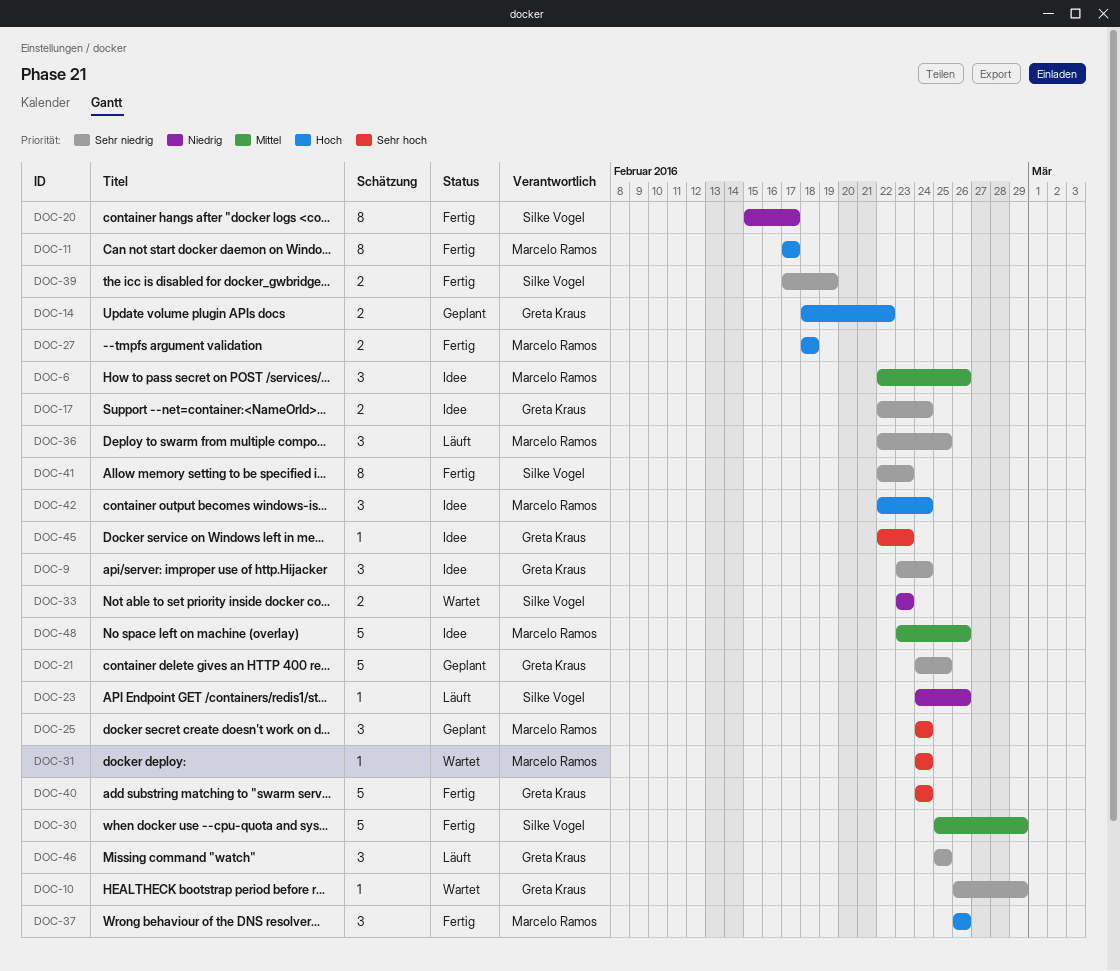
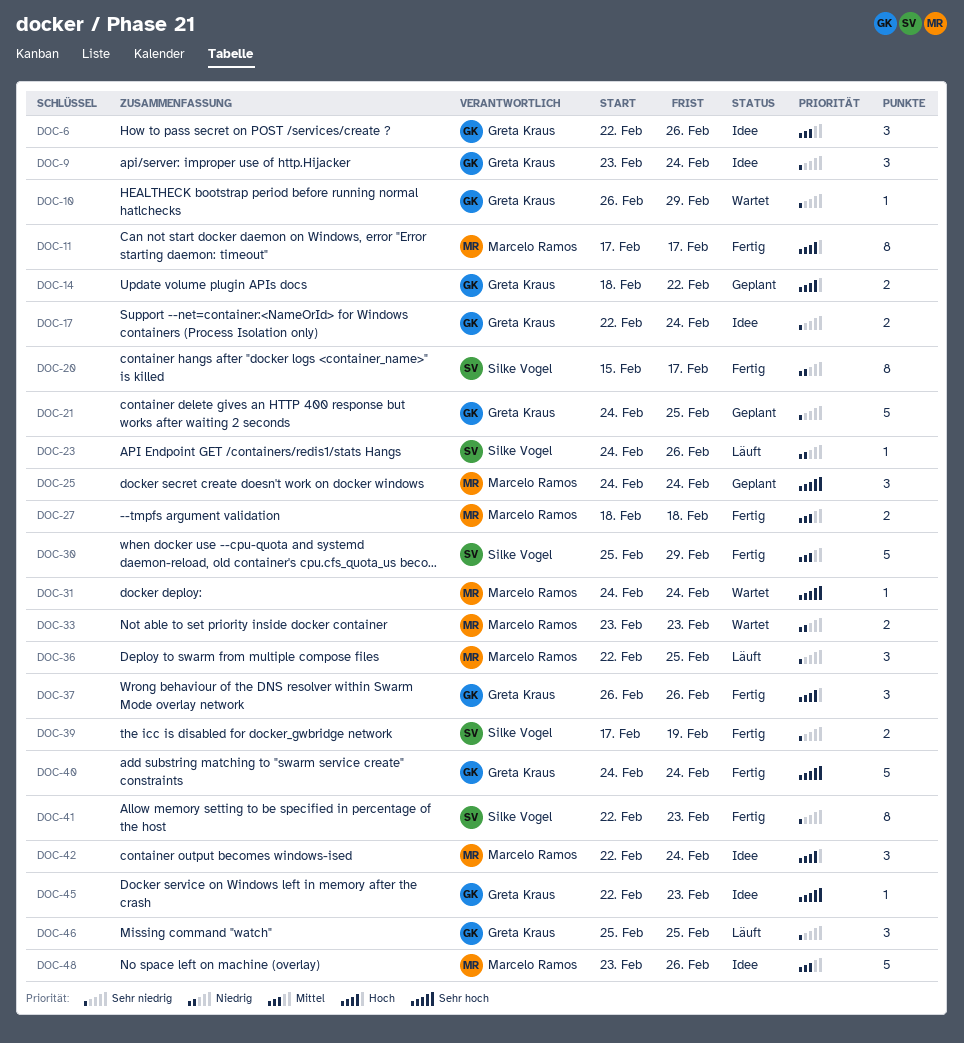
DOC-6, owner: Marcelo Ramos -> Greta Kraus
DOC-27, priority: Hoch -> Mittel
DOC-33, owner: Silke Vogel -> Marcelo Ramos
DOC-37, owner: Marcelo Ramos -> Greta Kraus

